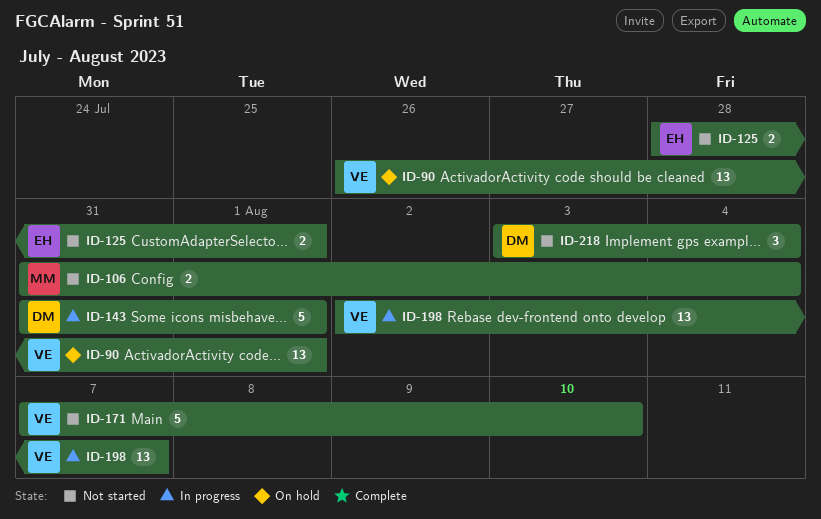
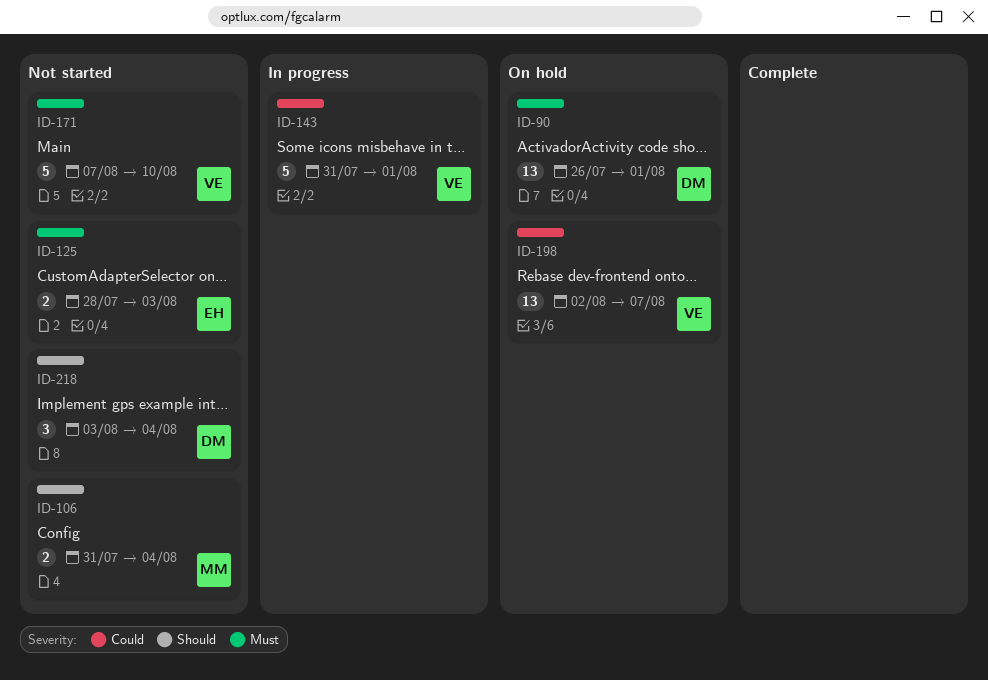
ID-90, owner: VE -> DM
ID-125, due: Aug 1 -> Aug 3
ID-143, owner: DM -> VE
ID-198, status: In progress -> On hold

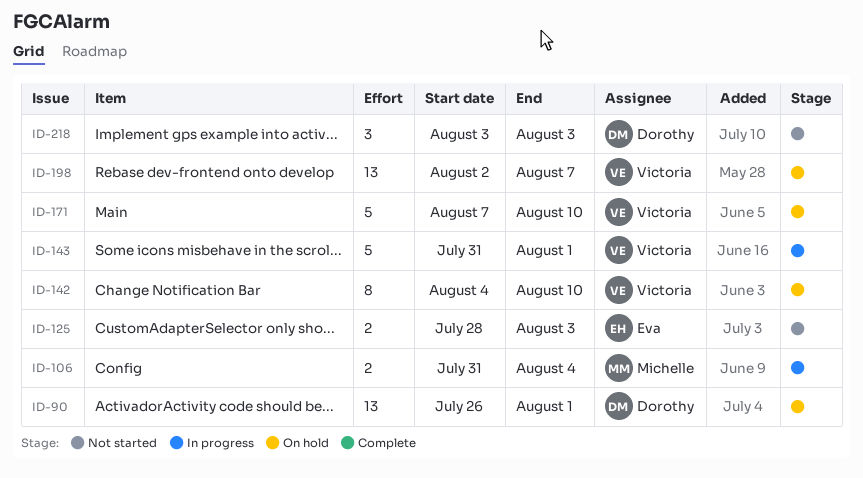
ID-106, status: Not started -> In progress
ID-142: none -> present
ID-171, status: Not started -> On hold
ID-218, due: Aug 4 -> Aug 3

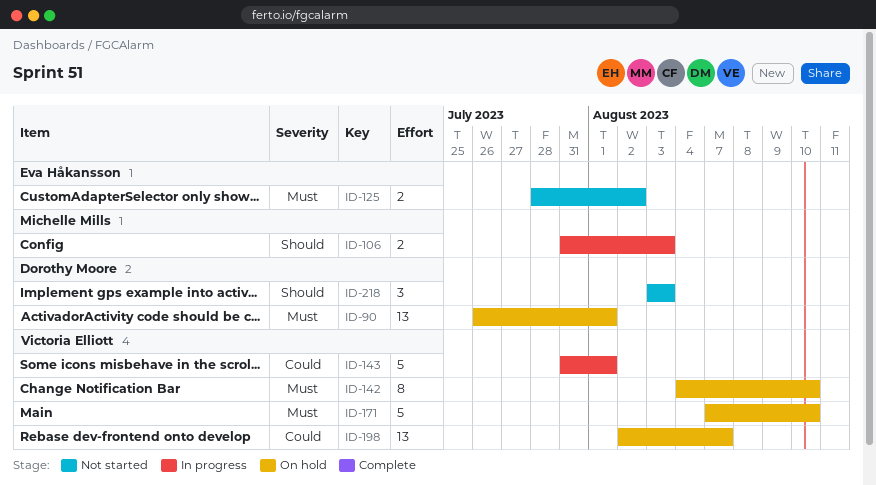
ID-106, due: Aug 4 -> Aug 3
ID-125, due: Aug 3 -> Aug 2

